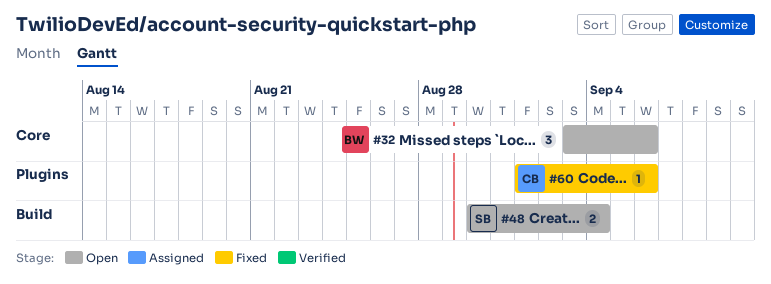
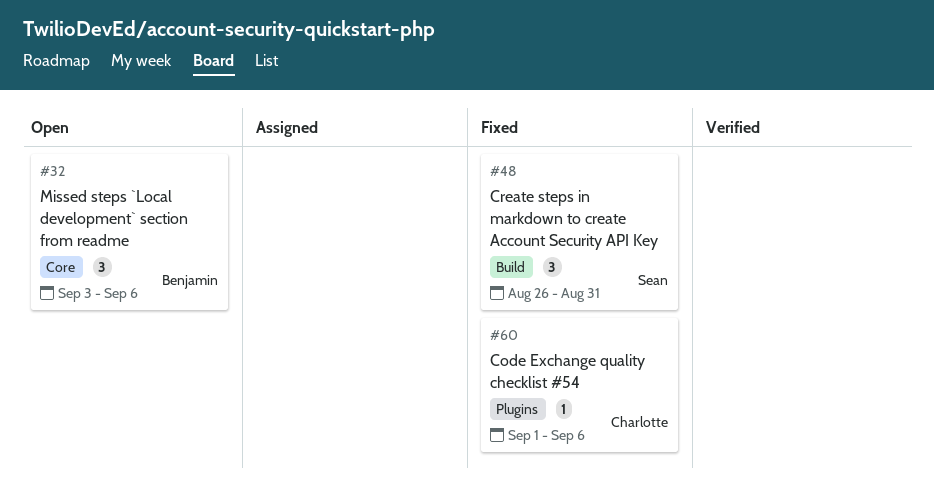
#48, status: Open -> Fixed
#48, estimate: 2 -> 3
#48, start: Aug 30 -> Aug 26
#48, due: Sep 4 -> Aug 31

